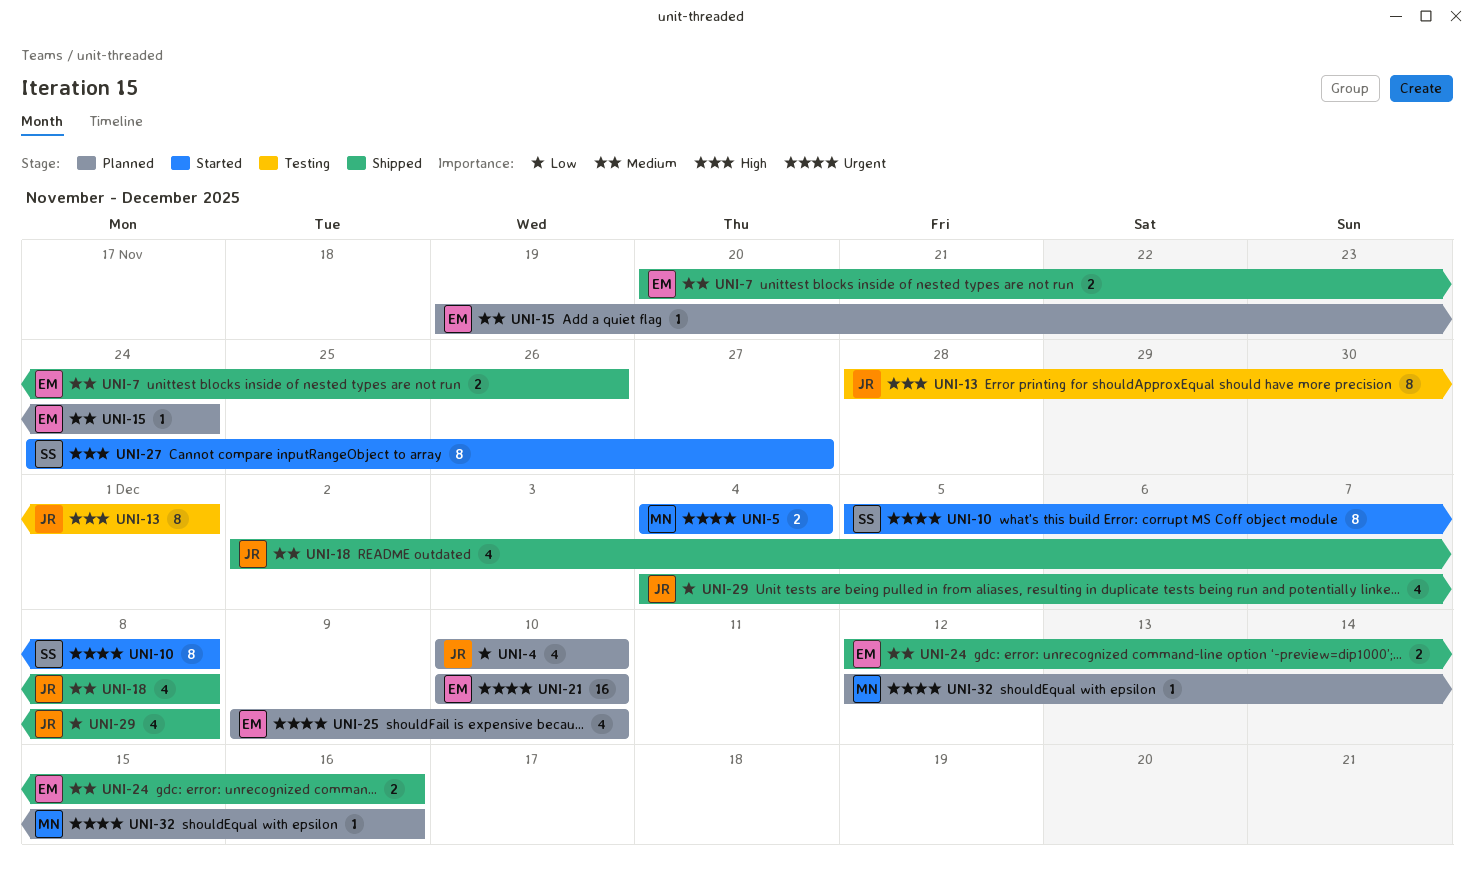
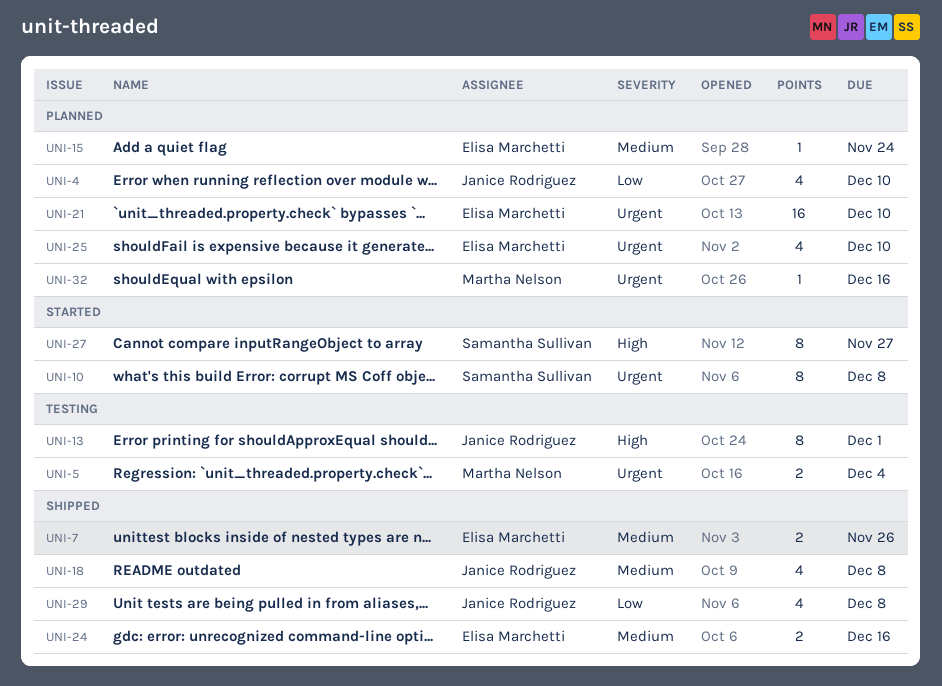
UNI-5, status: Started -> Testing

